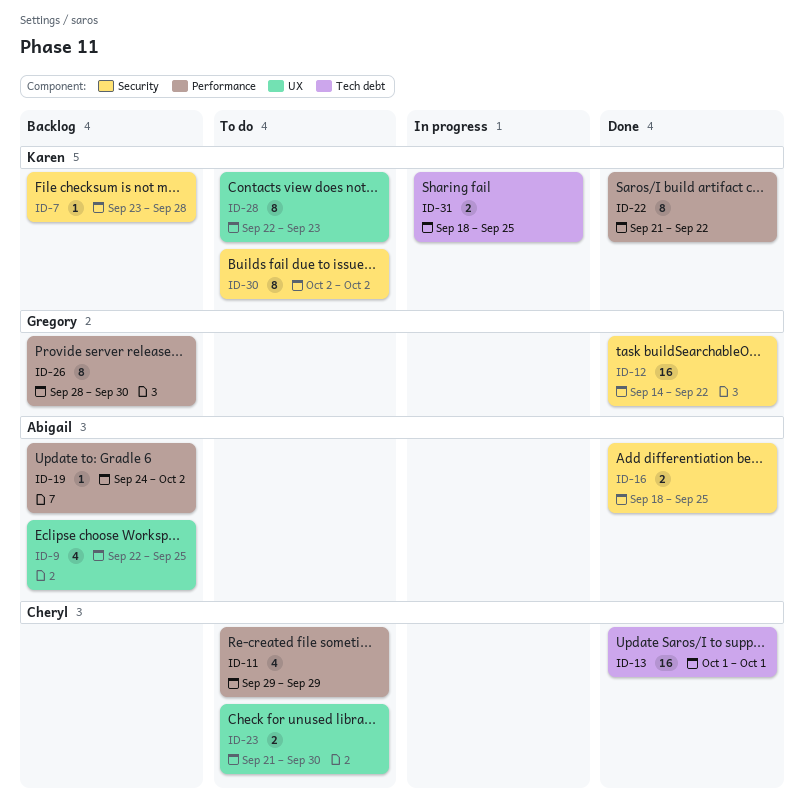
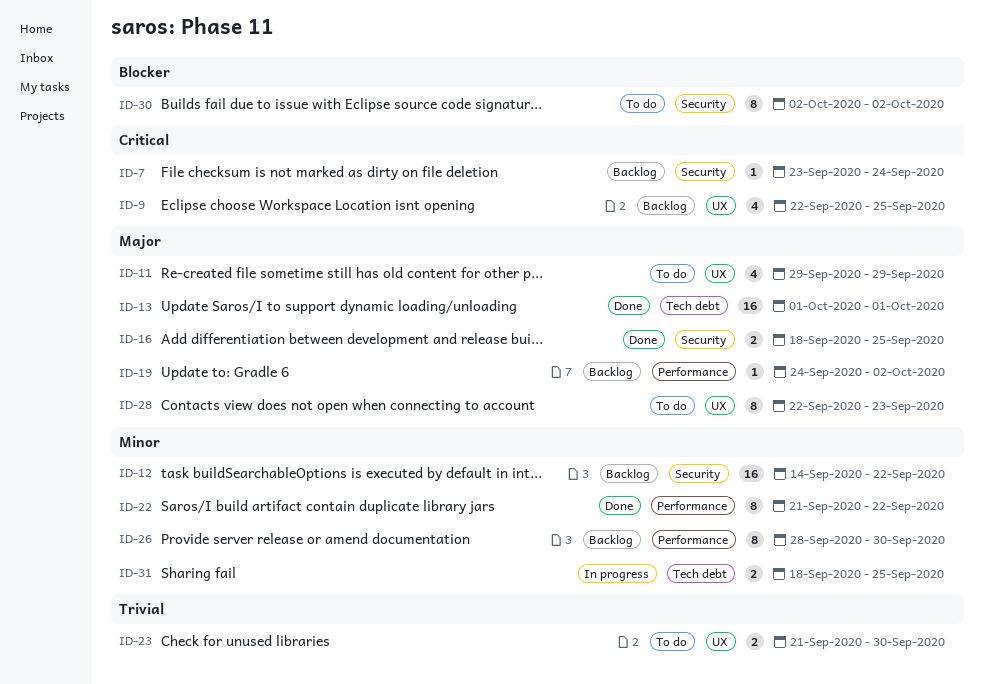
ID-7, due: Sep 28 -> Sep 24
ID-11, label: Performance -> UX
ID-12, status: Done -> Backlog

